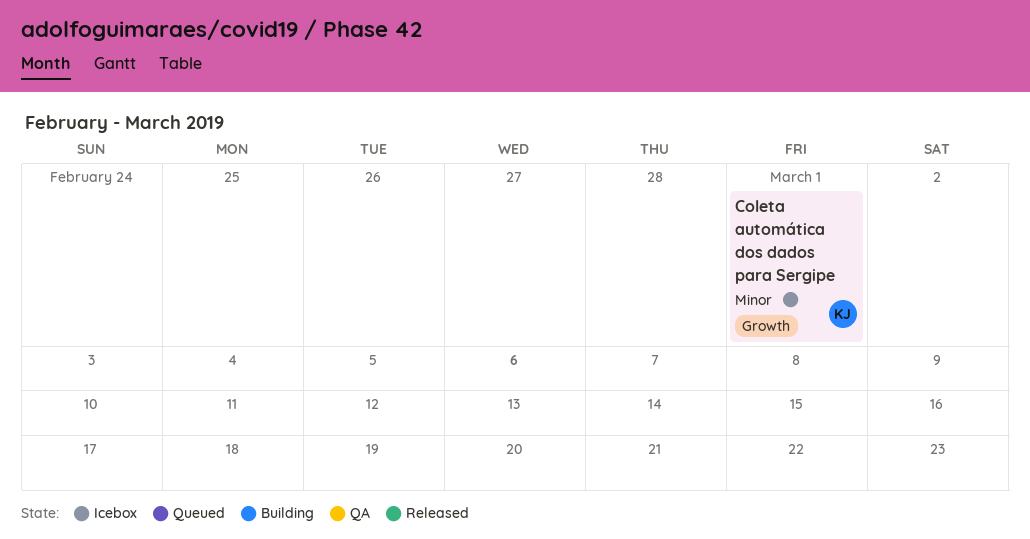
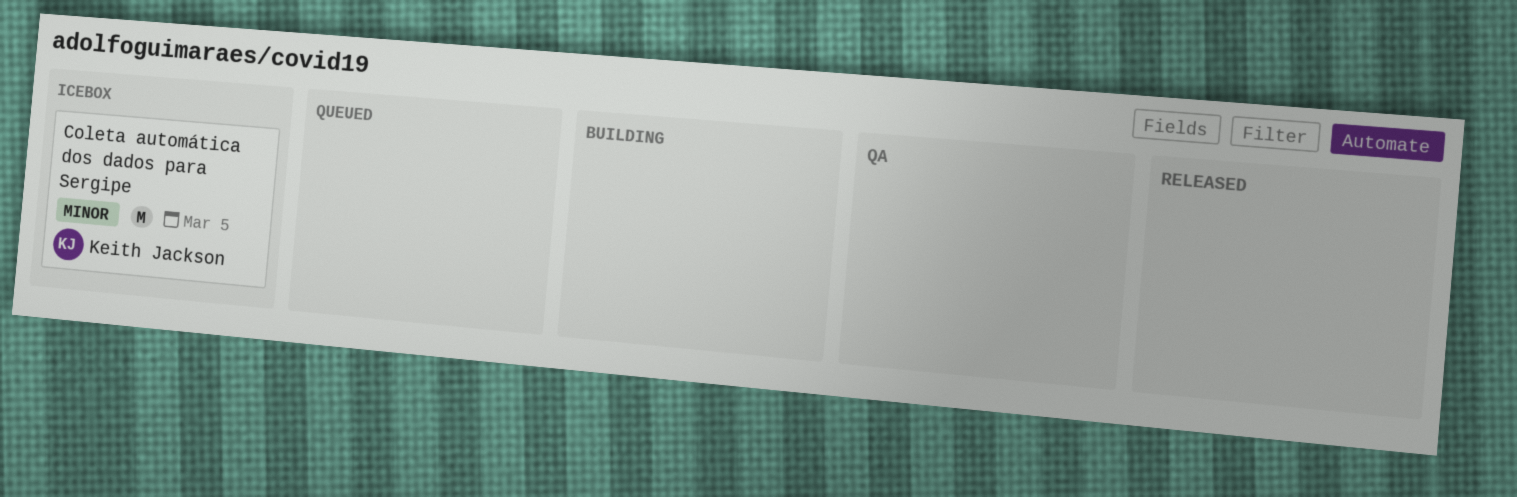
Coleta automática dos dados para Sergipe, due: Mar 1 -> Mar 5

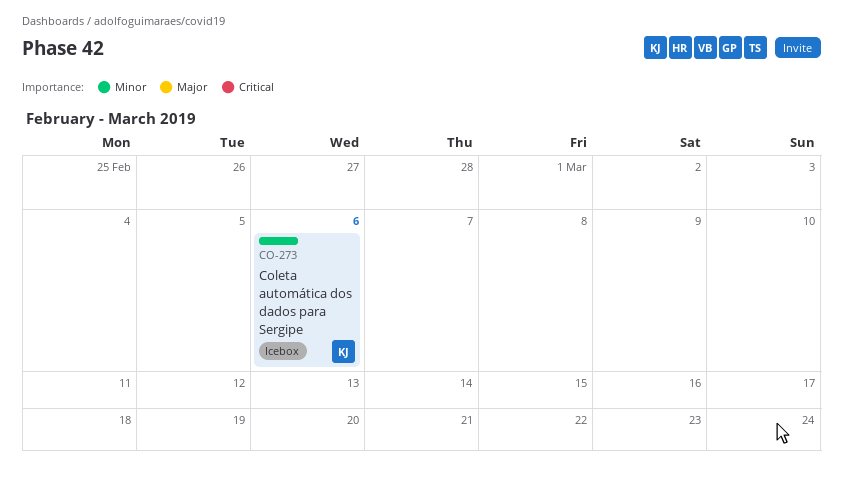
Coleta automática dos dados para Sergipe, due: Mar 5 -> Mar 6

